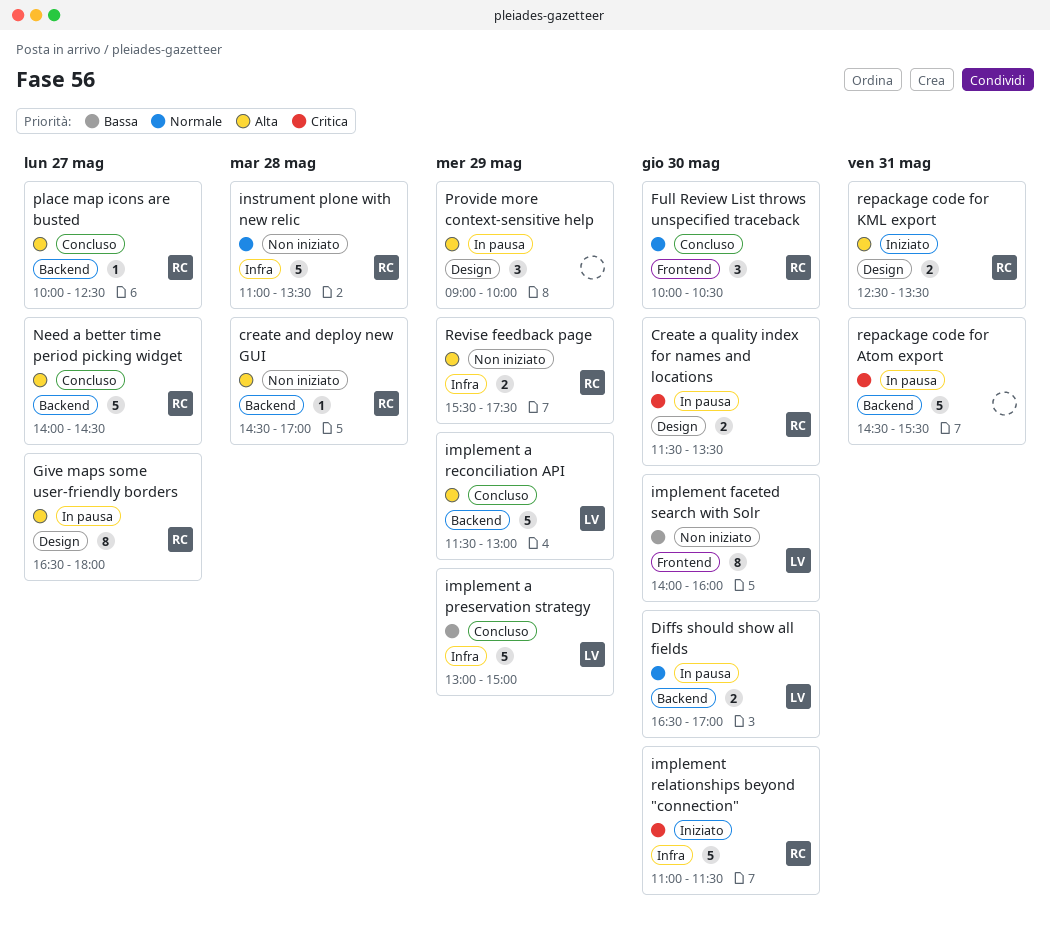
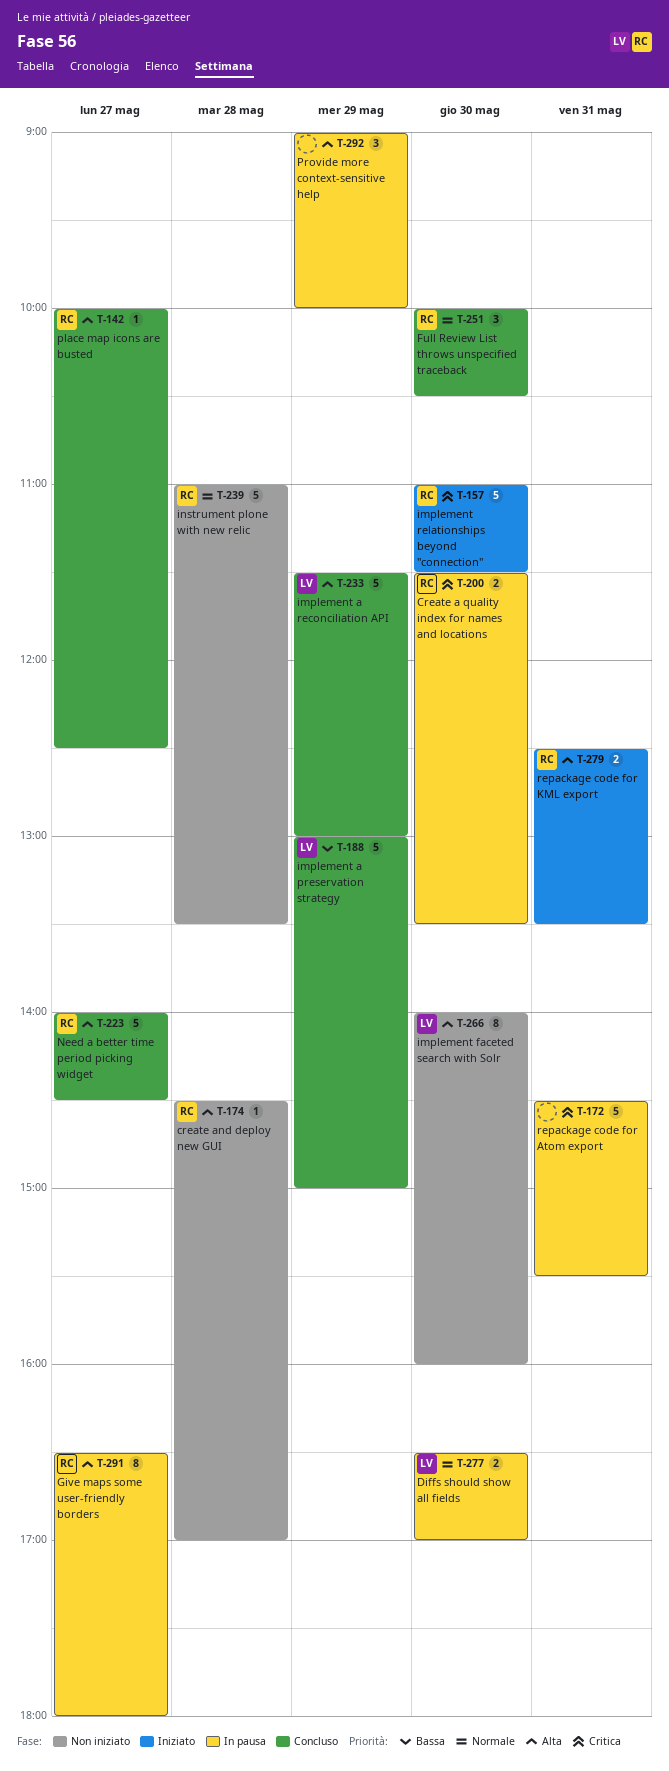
implement faceted search with Solr, priority: Bassa -> Alta
Revise feedback page: present -> none

